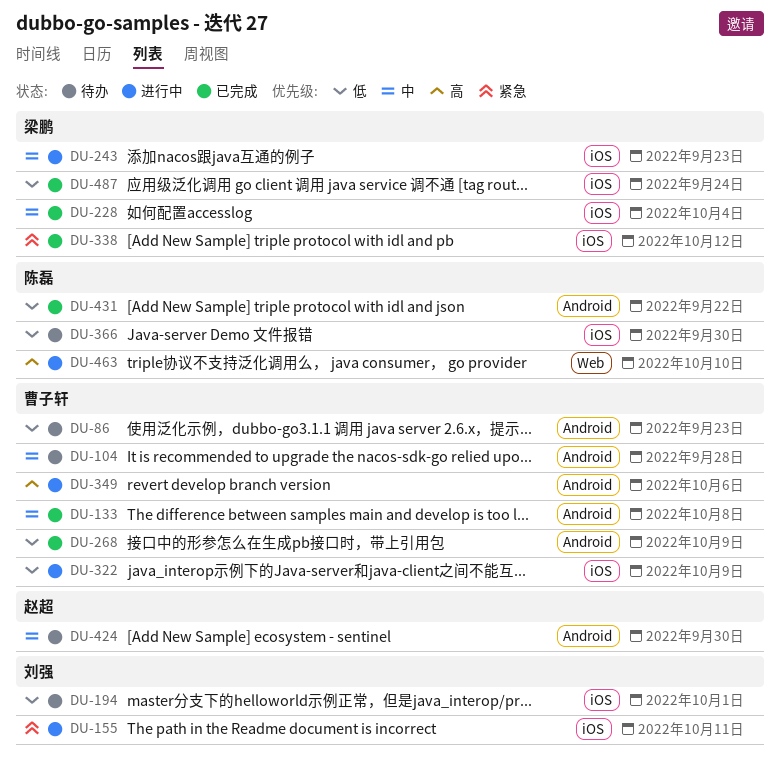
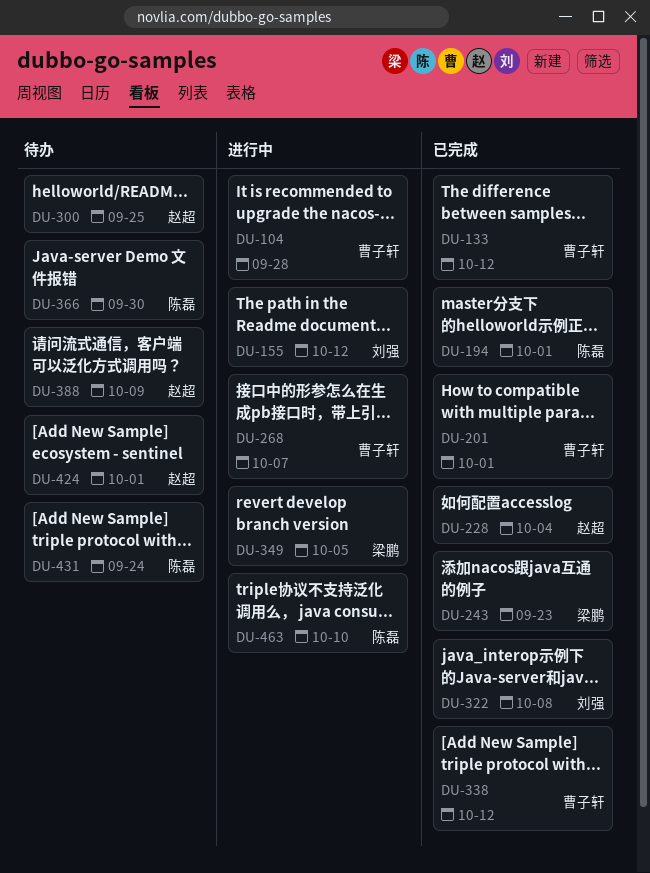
DU-86: present -> none
DU-104, status: 待办 -> 进行中
DU-133, due: Oct 8 -> Oct 12
DU-155, due: Oct 11 -> Oct 12
DU-194, status: 待办 -> 已完成
DU-194, owner: 刘强 -> 陈磊
DU-201: none -> present
DU-228, owner: 梁鹏 -> 赵超
DU-243, status: 进行中 -> 已完成
DU-268, status: 已完成 -> 进行中
DU-268, due: Oct 9 -> Oct 7
DU-300: none -> present
DU-322, status: 进行中 -> 已完成
DU-322, owner: 曹子轩 -> 刘强
DU-322, due: Oct 9 -> Oct 8
DU-338, owner: 梁鹏 -> 曹子轩
DU-349, owner: 曹子轩 -> 梁鹏
DU-349, due: Oct 6 -> Oct 5
DU-388: none -> present
DU-424, due: Sep 30 -> Oct 1
DU-431, status: 已完成 -> 待办
DU-431, due: Sep 22 -> Sep 24
DU-487: present -> none

